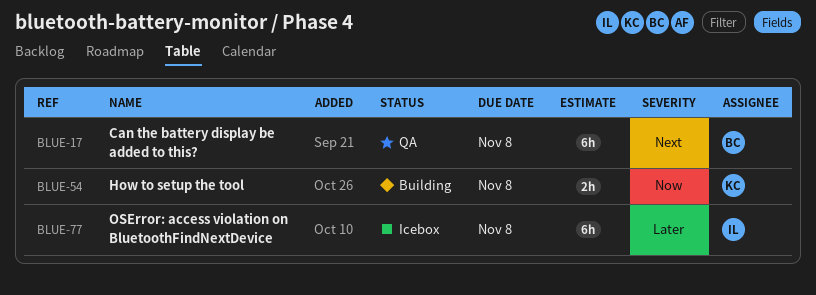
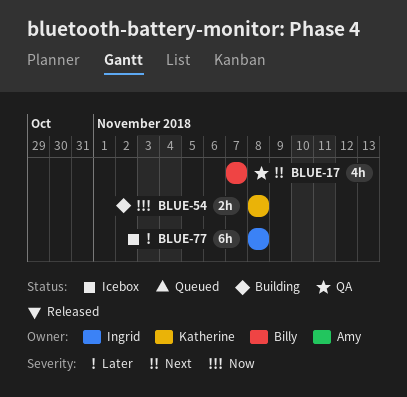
BLUE-17, estimate: 6h -> 4h
BLUE-17, due: Nov 8 -> Nov 7

